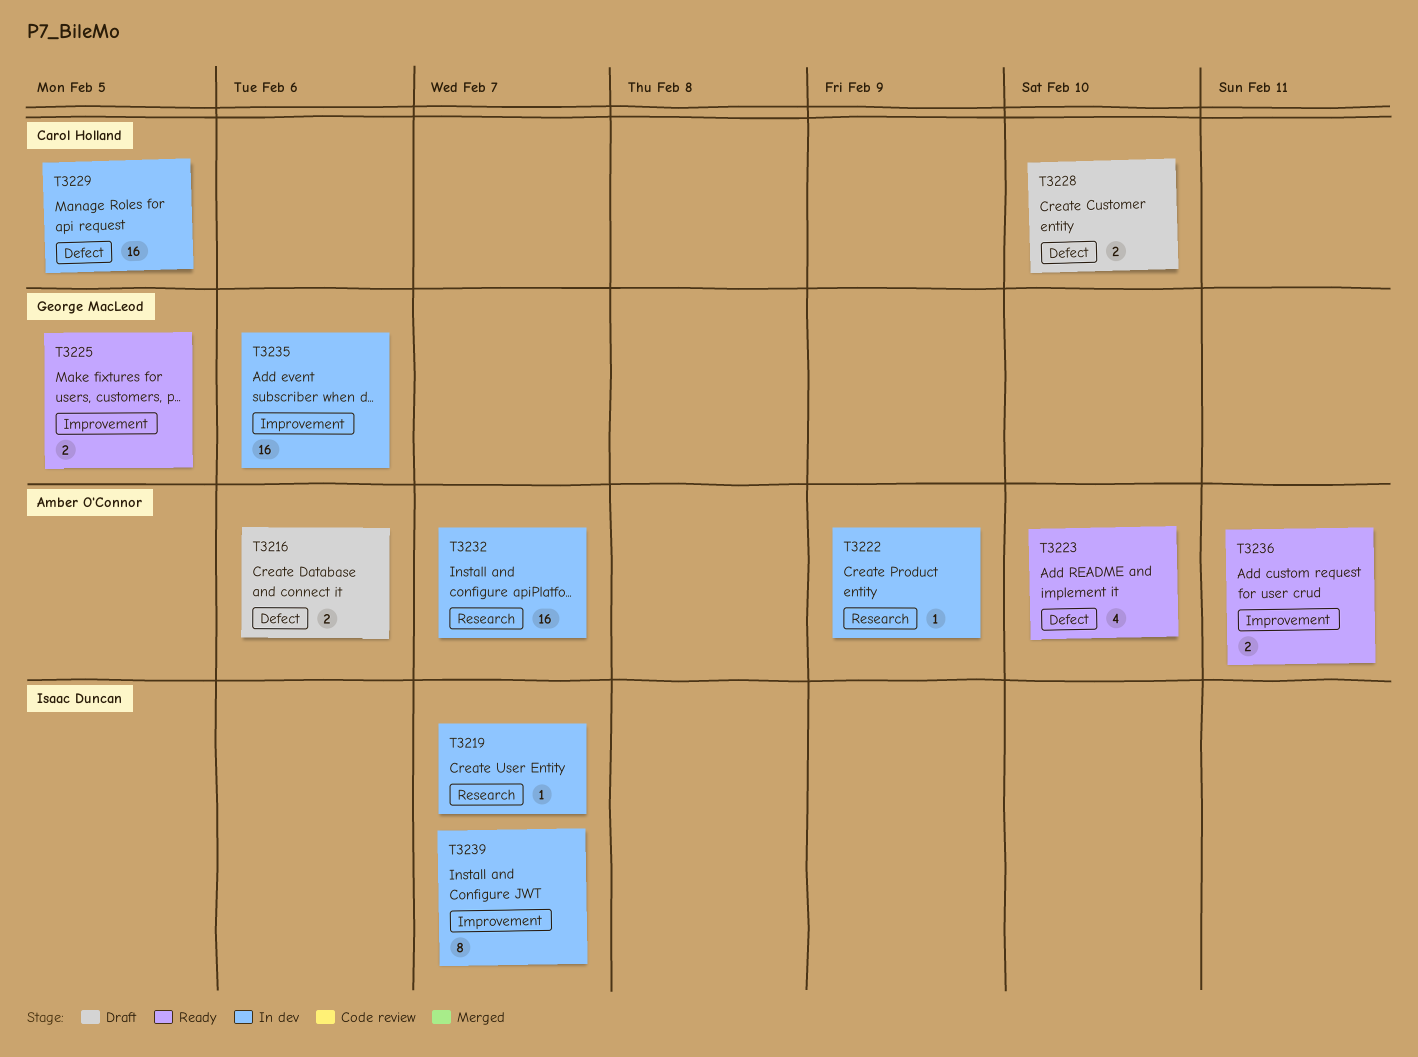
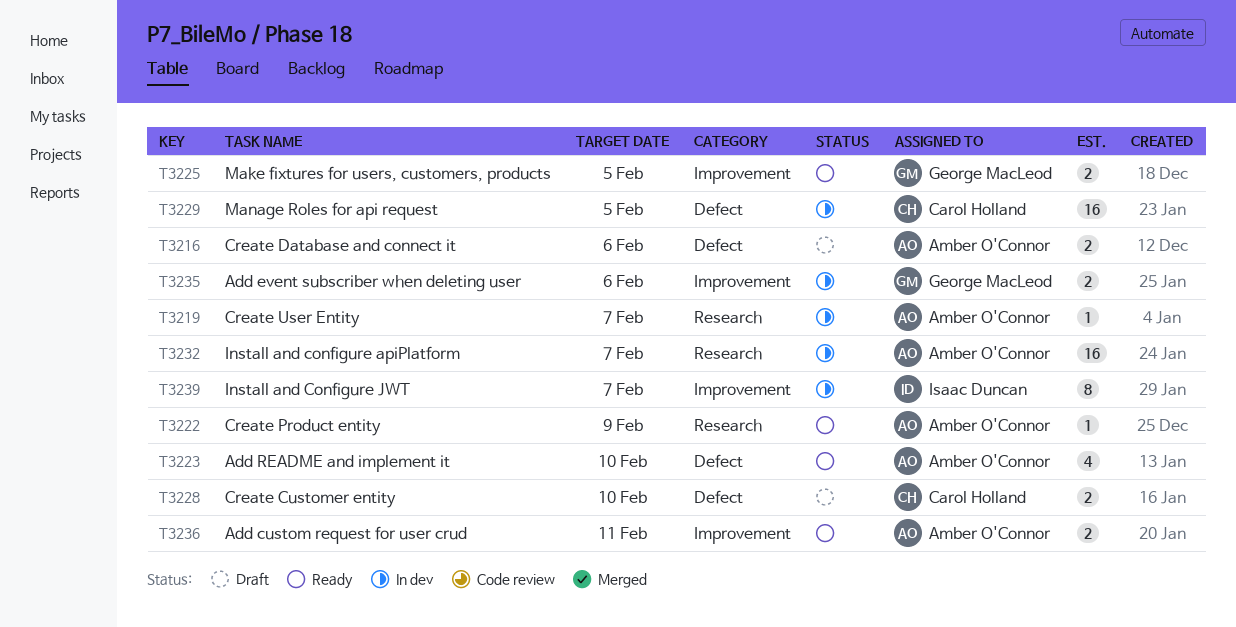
T3219, owner: Isaac Duncan -> Amber O'Connor
T3222, status: In dev -> Ready
T3235, estimate: 16 -> 2

